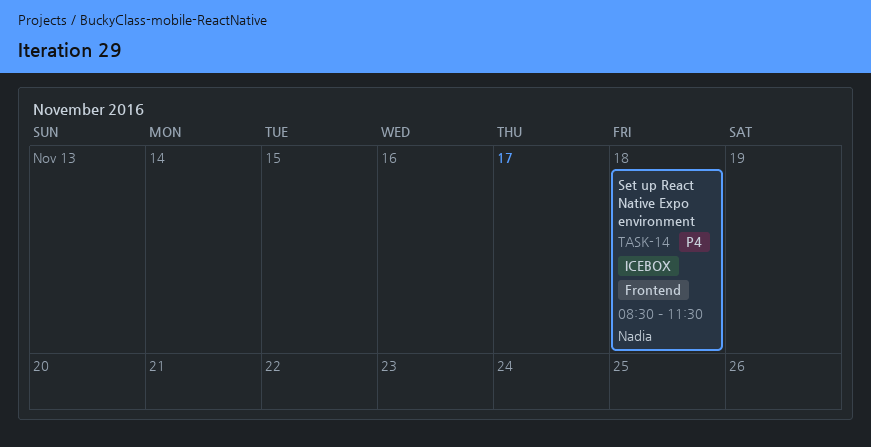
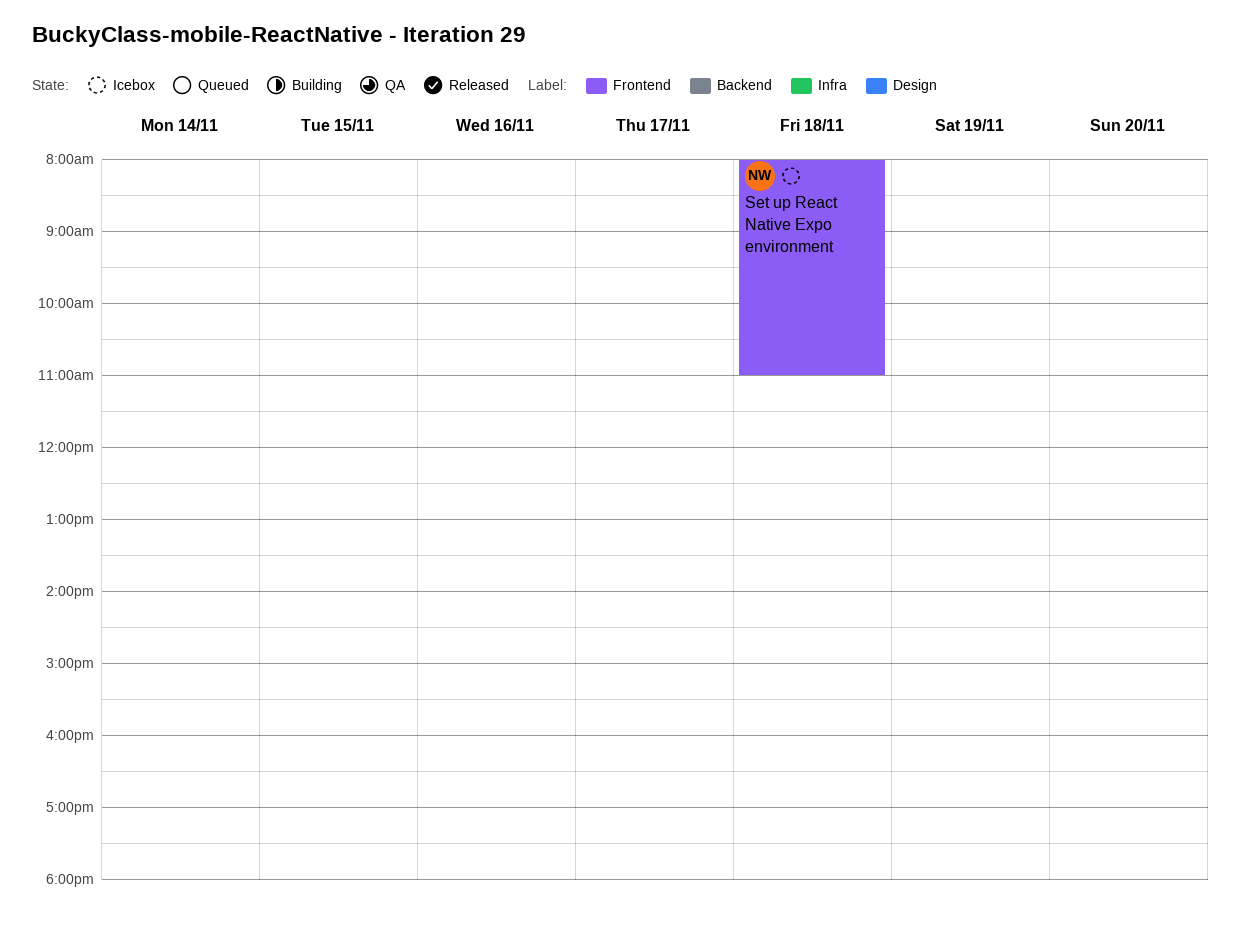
Set up React Native Expo environment, begins: 08:30 -> 08:00
Set up React Native Expo environment, ends: 11:30 -> 11:00

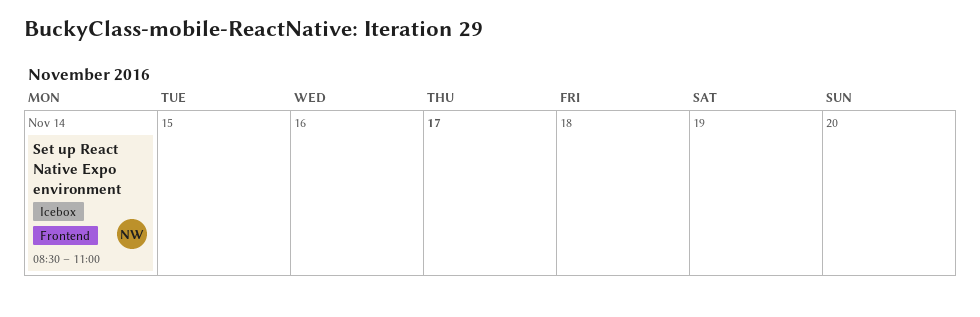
Set up React Native Expo environment, day: Nov 18 -> Nov 14
Set up React Native Expo environment, begins: 08:00 -> 08:30

